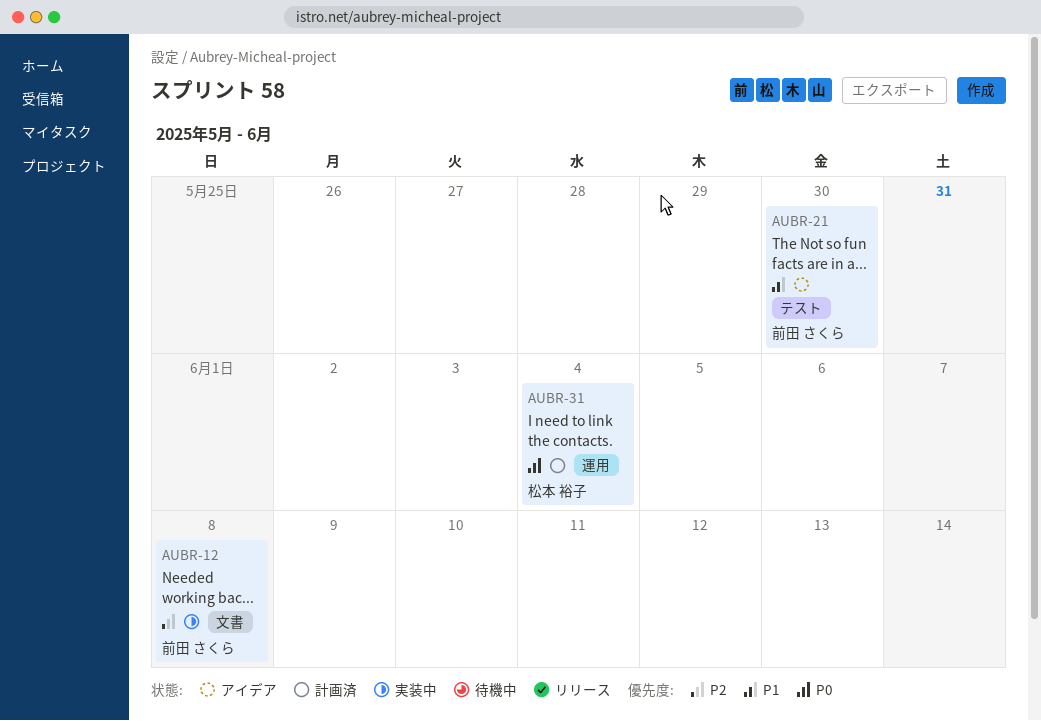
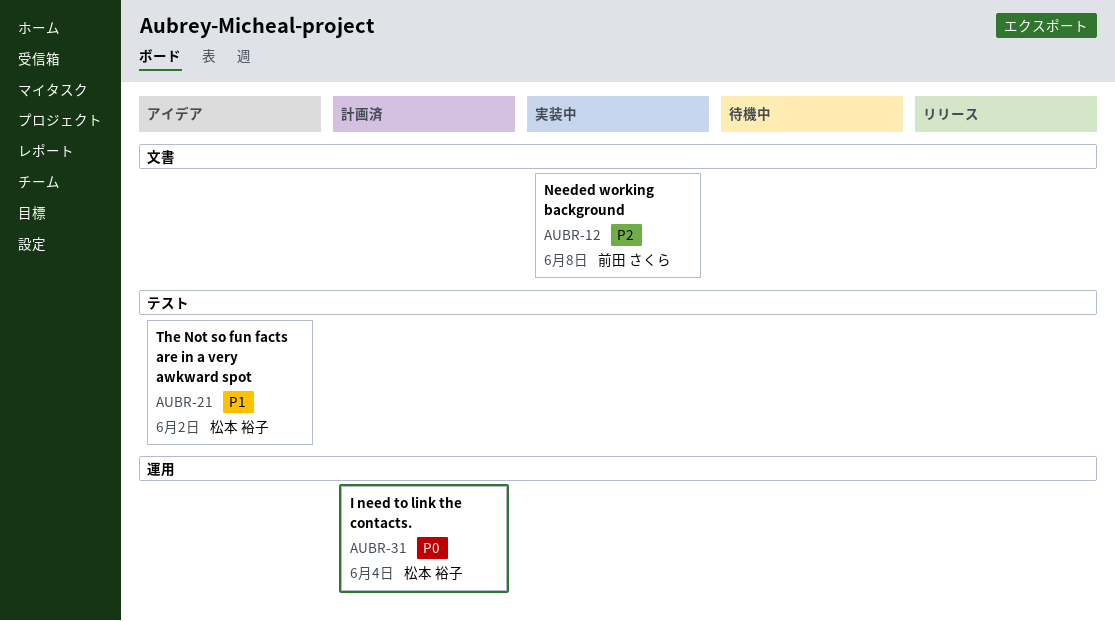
AUBR-21, owner: 前田 さくら -> 松本 裕子
AUBR-21, due: May 30 -> Jun 2

